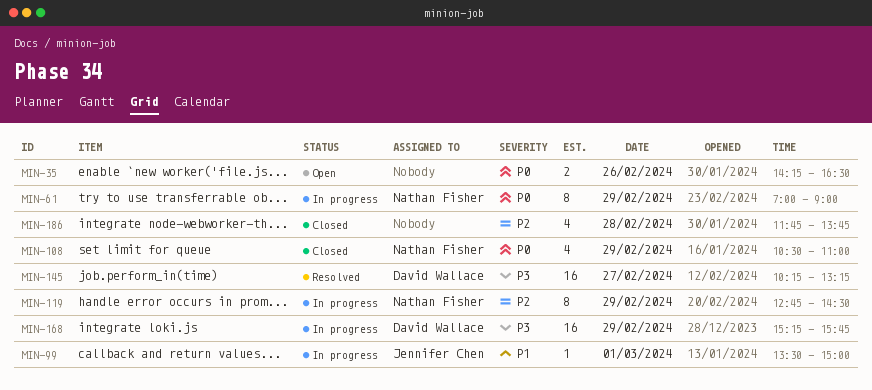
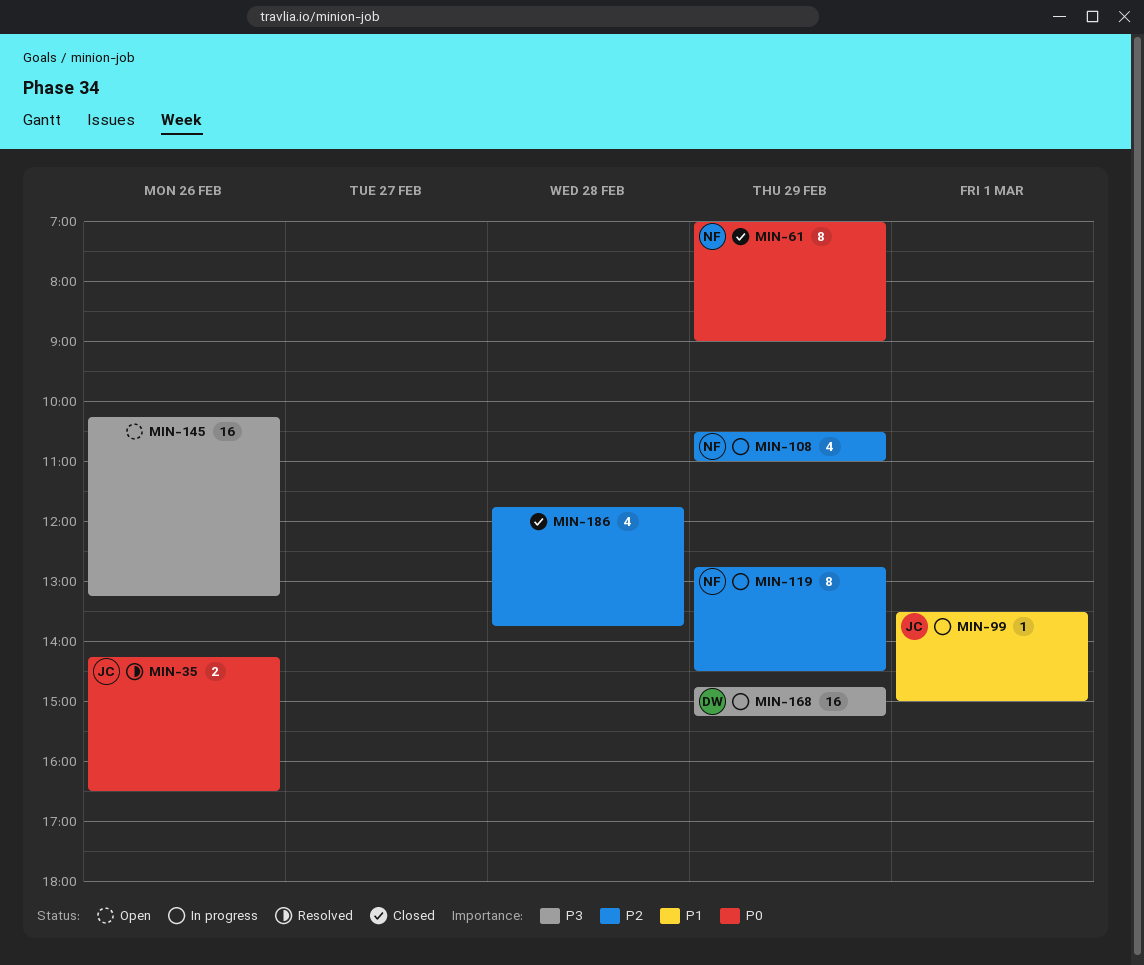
MIN-35, status: Open -> Resolved
MIN-35, owner: none -> Jennifer Chen
MIN-61, status: In progress -> Closed
MIN-108, status: Closed -> In progress
MIN-108, priority: P0 -> P2
MIN-145, status: Resolved -> Open
MIN-145, owner: David Wallace -> none
MIN-145, day: Feb 27 -> Feb 26
MIN-168, begins: 15:15 -> 14:45
MIN-168, ends: 15:45 -> 15:15

